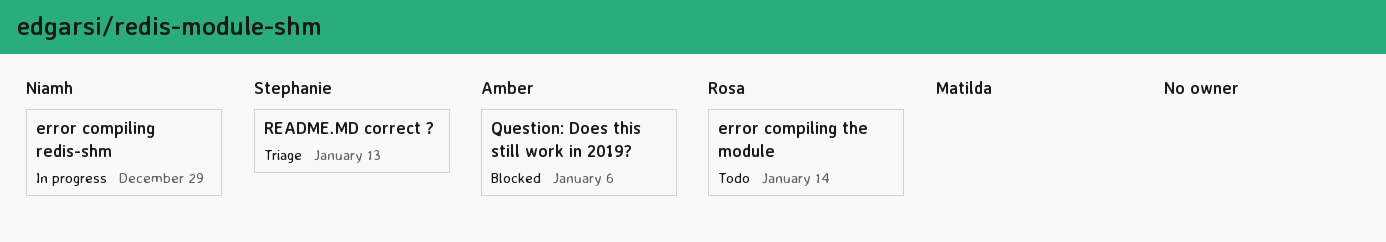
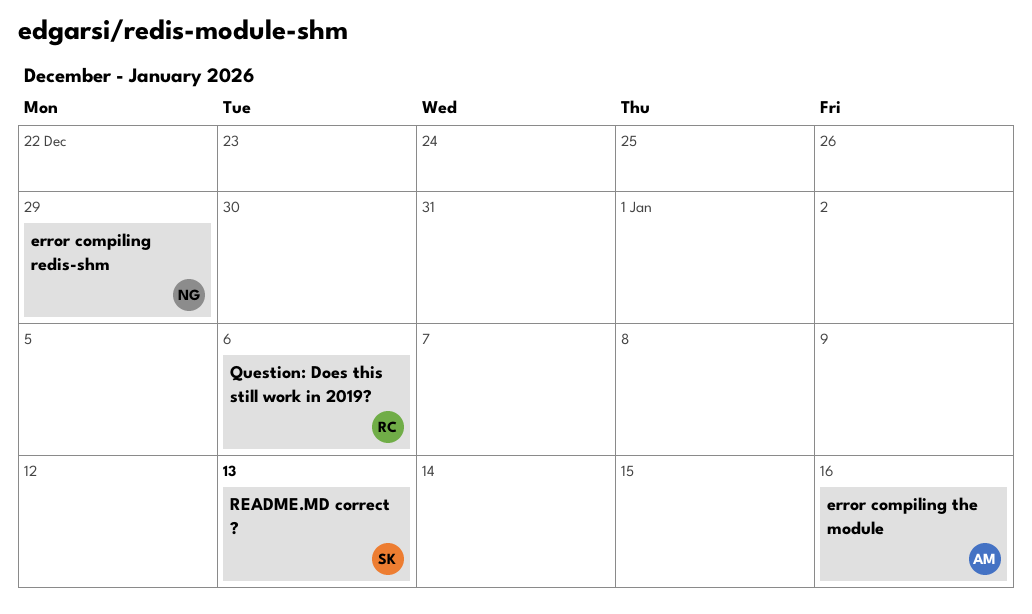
error compiling the module, owner: Rosa -> Amber
error compiling the module, due: Jan 14 -> Jan 16
Question: Does this still work in 2019?, owner: Amber -> Rosa

